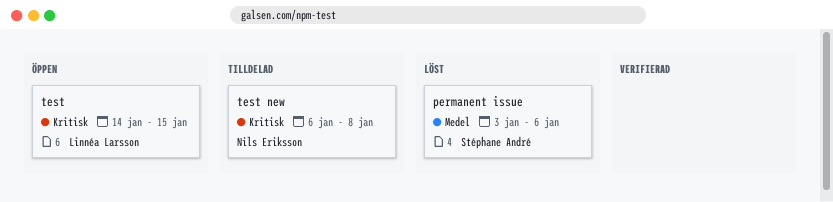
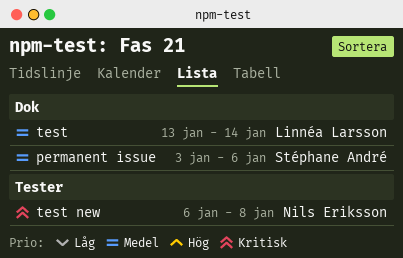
test, priority: Kritisk -> Medel
test, start: Jan 14 -> Jan 13
test, due: Jan 15 -> Jan 14

